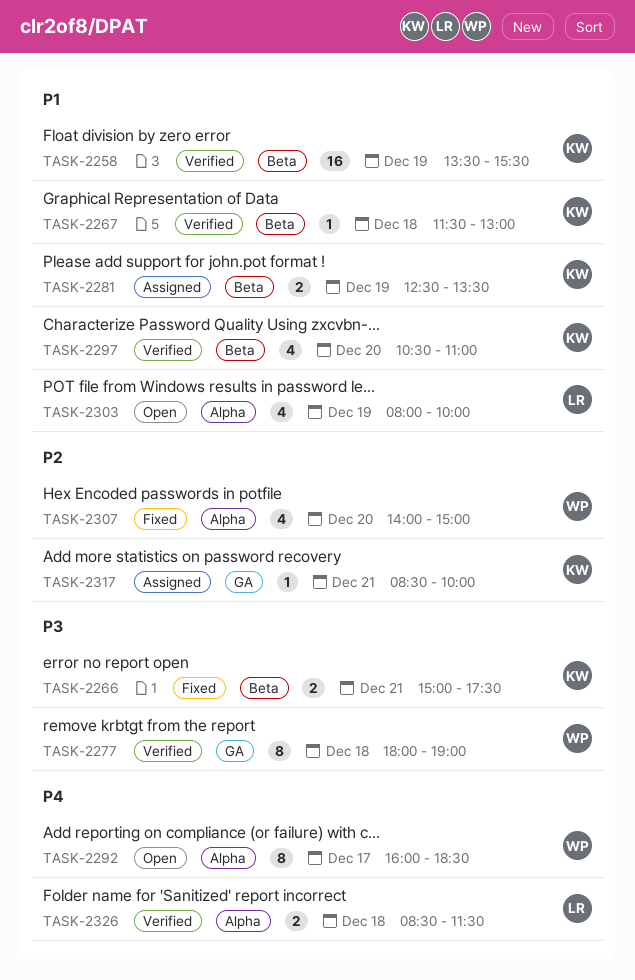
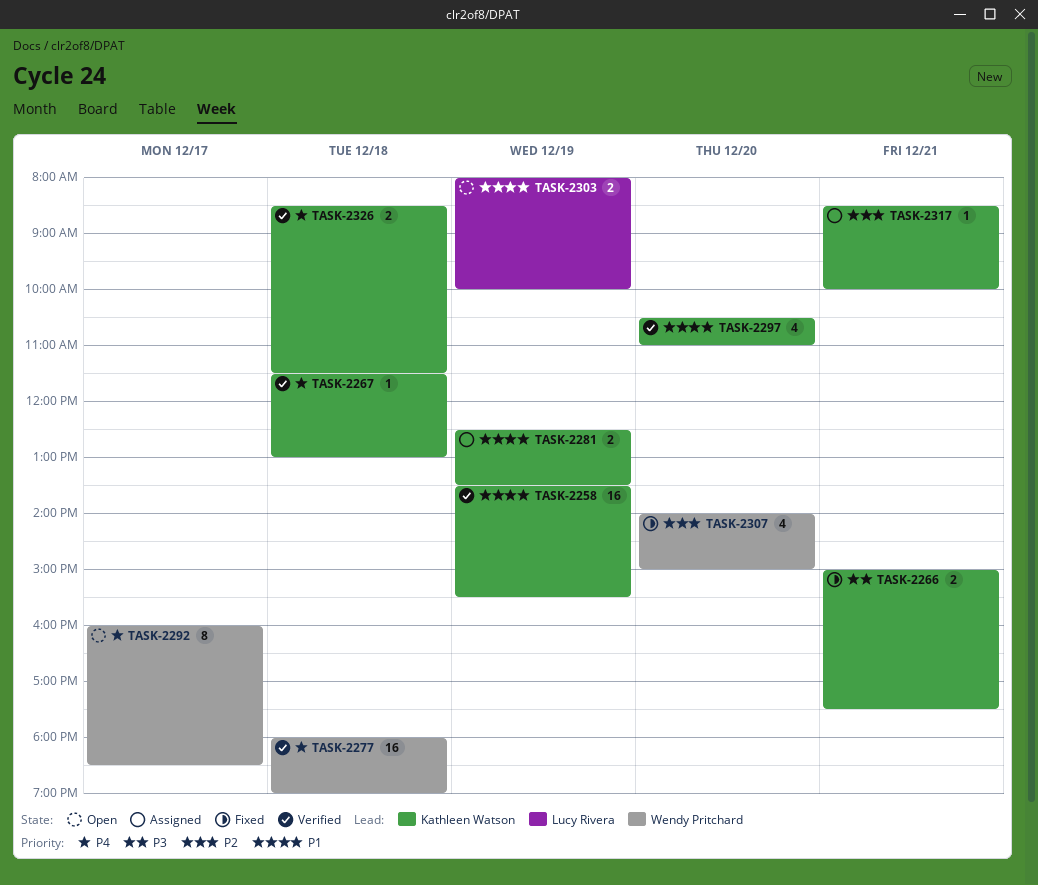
TASK-2267, priority: P1 -> P4
TASK-2277, priority: P3 -> P4
TASK-2277, estimate: 8 -> 16
TASK-2303, estimate: 4 -> 2
TASK-2326, owner: Lucy Rivera -> Kathleen Watson

